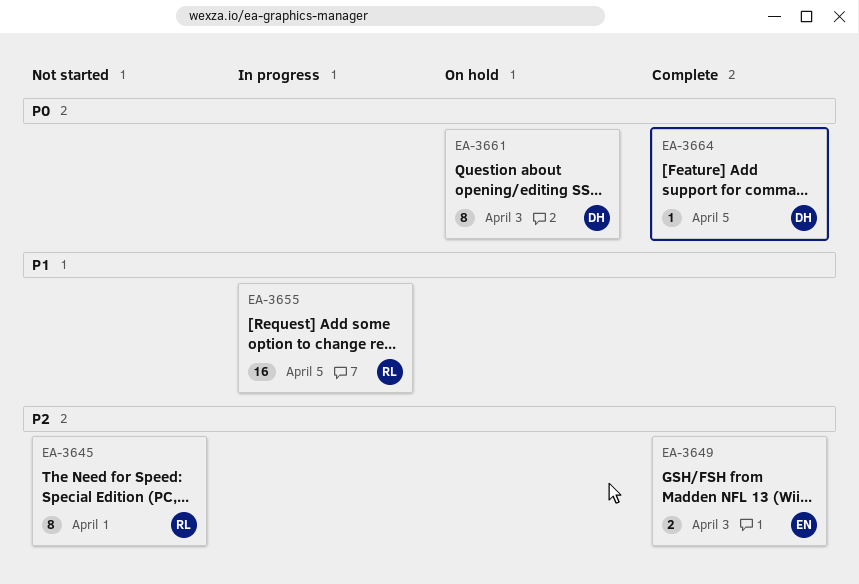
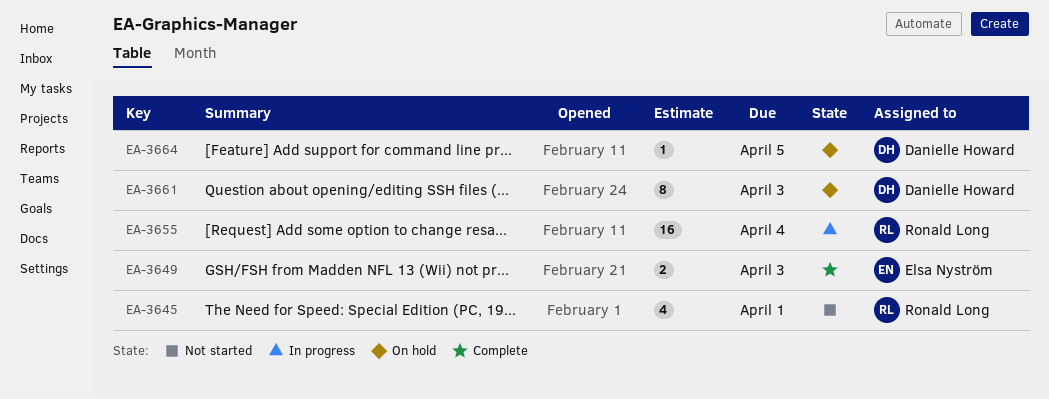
EA-3645, estimate: 8 -> 4
EA-3655, due: Apr 5 -> Apr 4
EA-3664, status: Complete -> On hold

